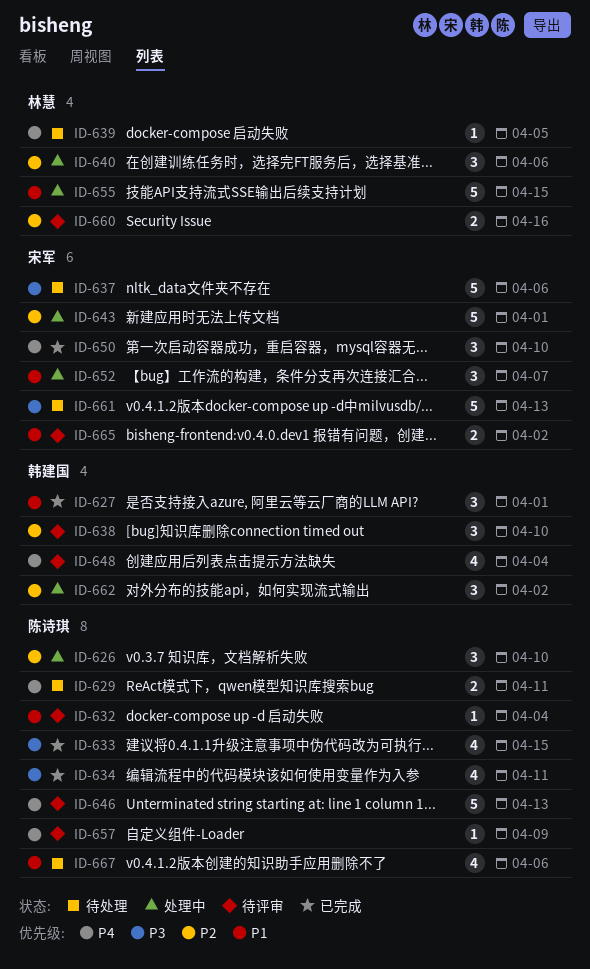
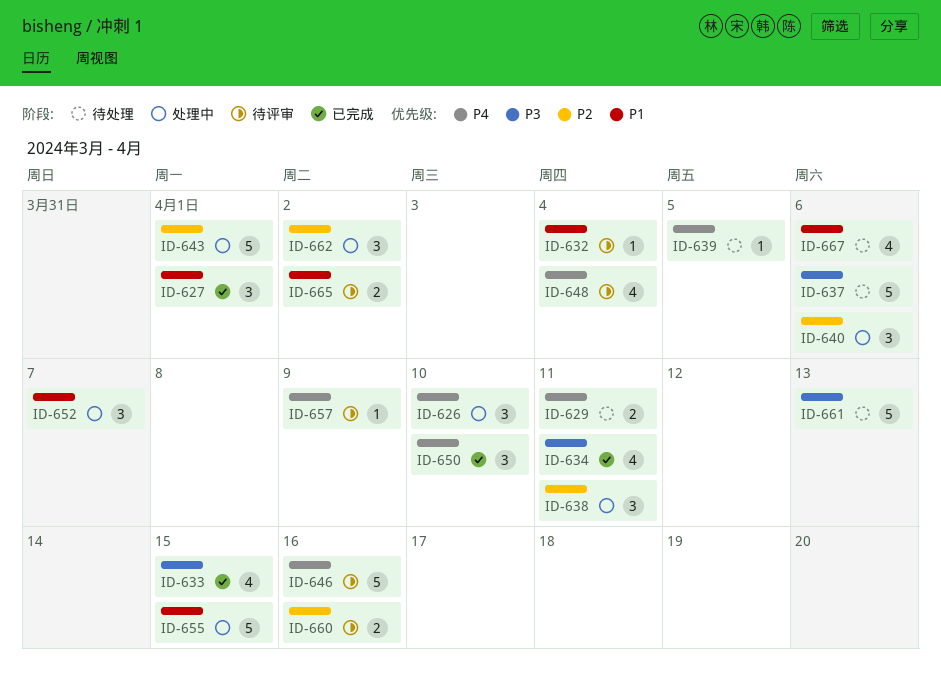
ID-626, priority: P2 -> P4
ID-638, status: 待评审 -> 处理中
ID-638, due: Apr 10 -> Apr 11
ID-646, due: Apr 13 -> Apr 16

